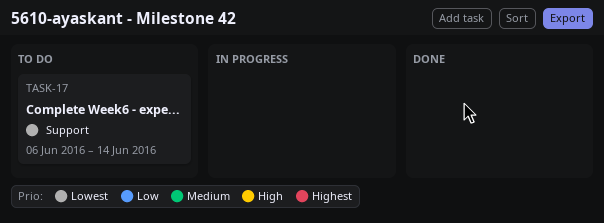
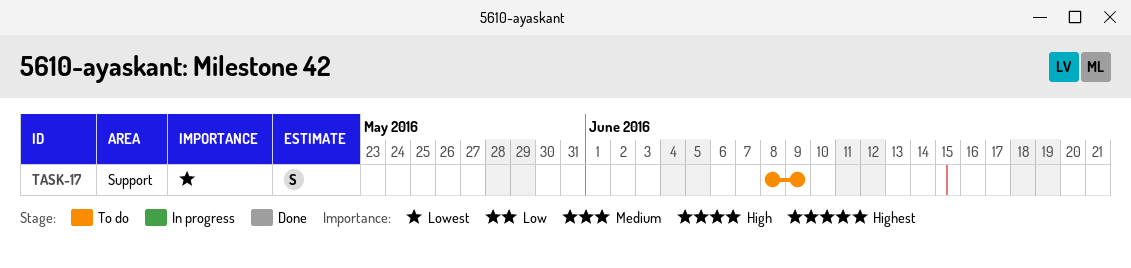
TASK-17, start: Jun 6 -> Jun 8
TASK-17, due: Jun 14 -> Jun 9

